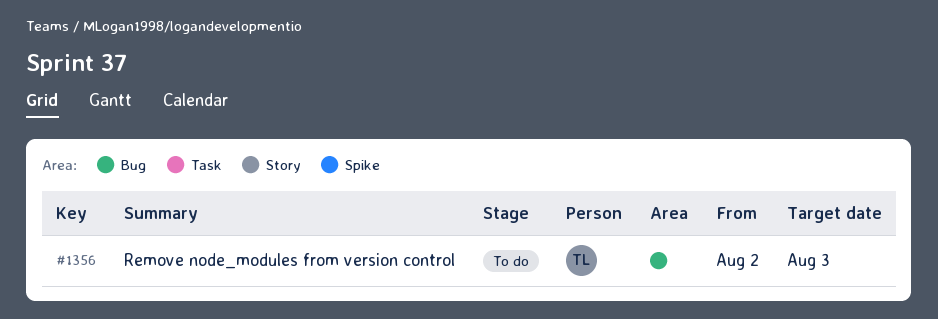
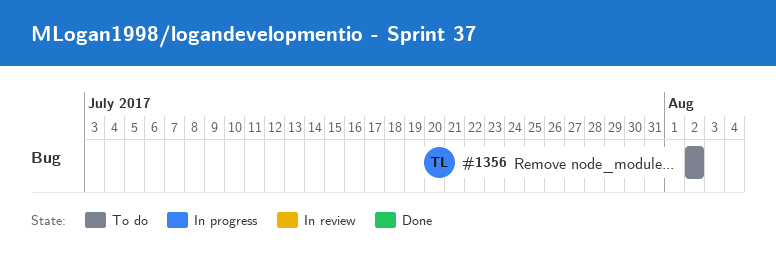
#1356, due: Aug 3 -> Aug 2

